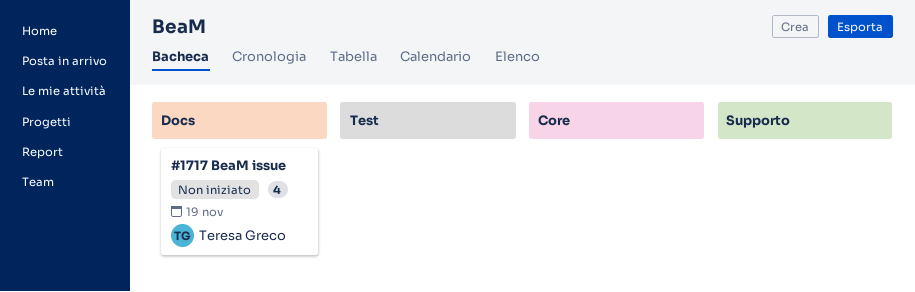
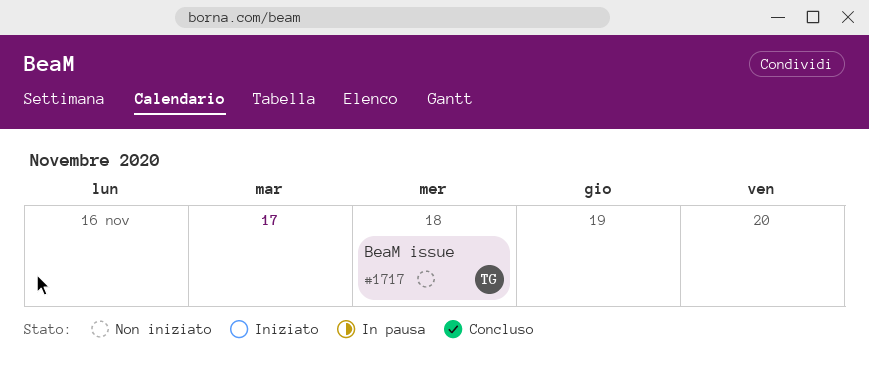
#1717, due: Nov 19 -> Nov 18

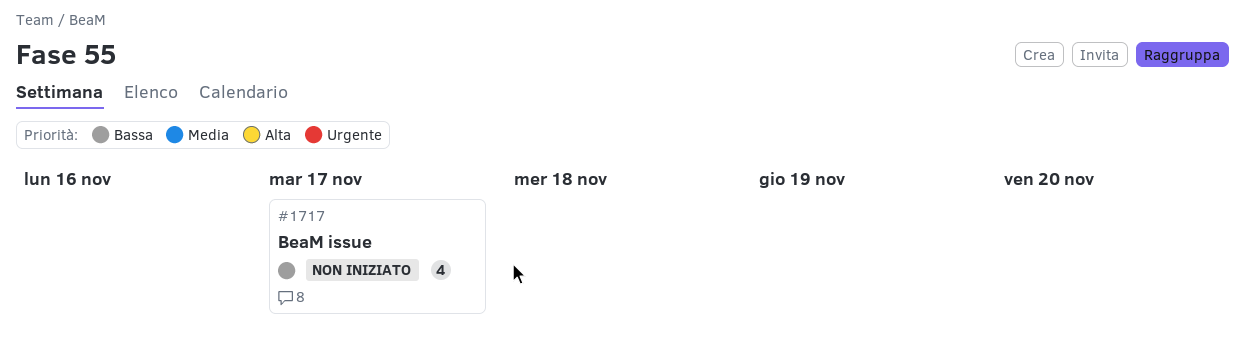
#1717, due: Nov 18 -> Nov 17

